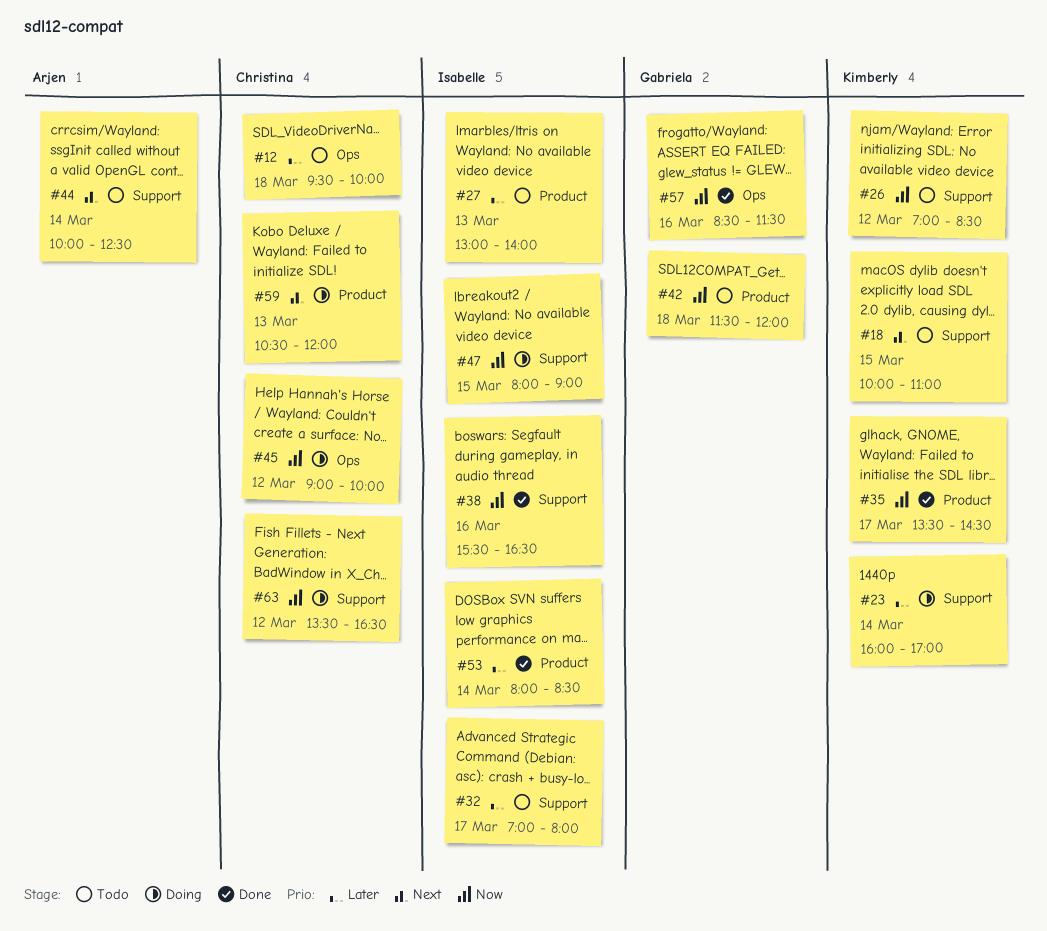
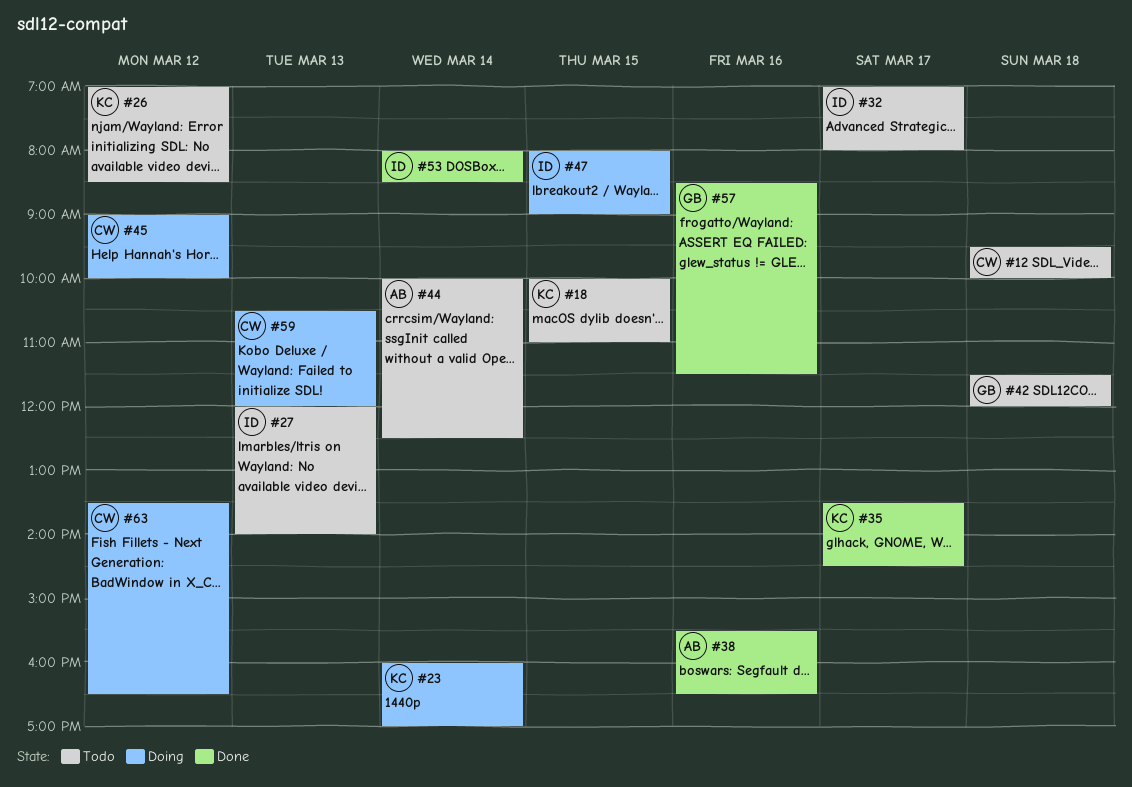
#27, begins: 13:00 -> 12:00
#38, owner: Isabelle -> Arjen

